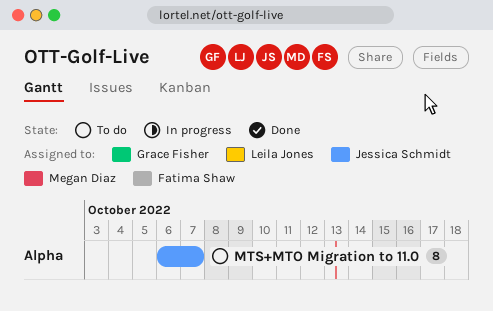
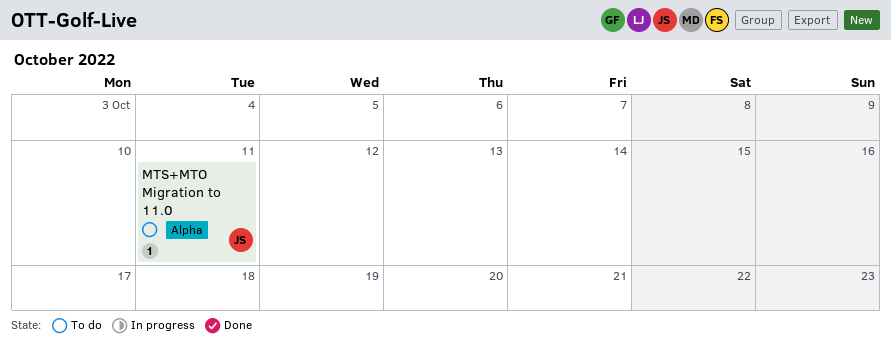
MTS+MTO Migration to 11.0, estimate: 8 -> 1
MTS+MTO Migration to 11.0, due: Oct 7 -> Oct 11

